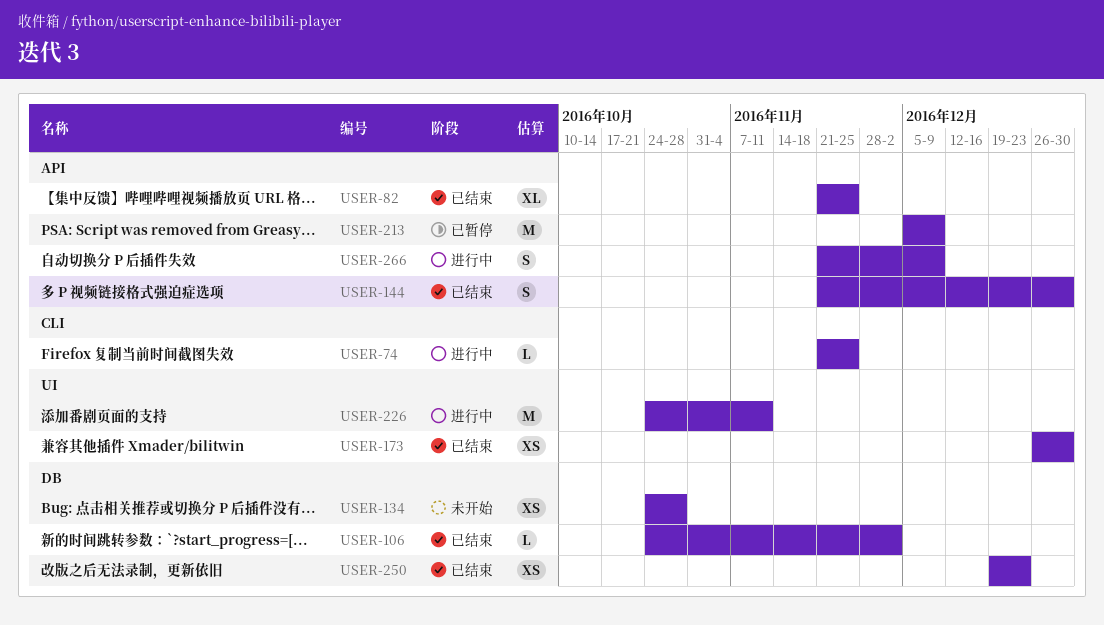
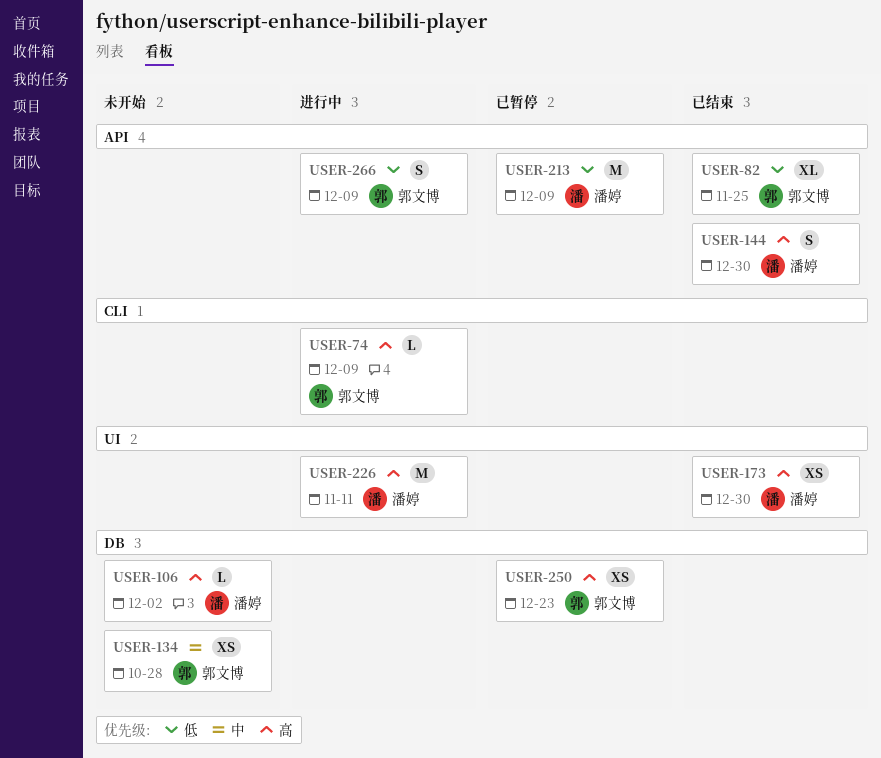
USER-74, due: Nov 25 -> Dec 9
USER-106, status: 已结束 -> 未开始
USER-250, status: 已结束 -> 已暂停

